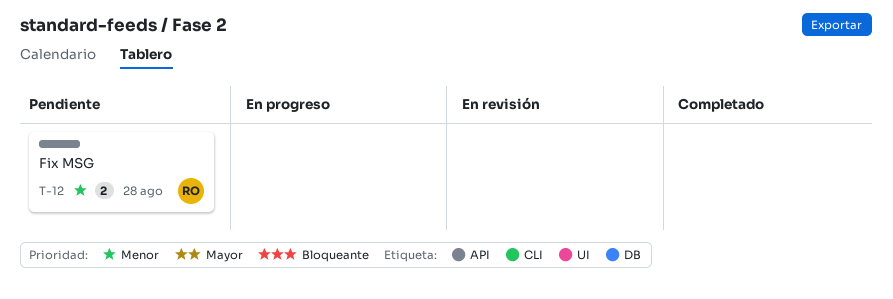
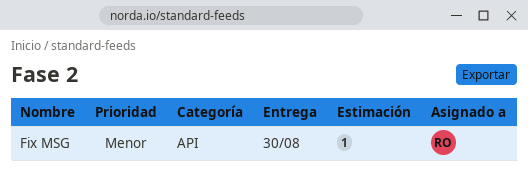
Fix MSG, estimate: 2 -> 1
Fix MSG, due: Aug 28 -> Aug 30

